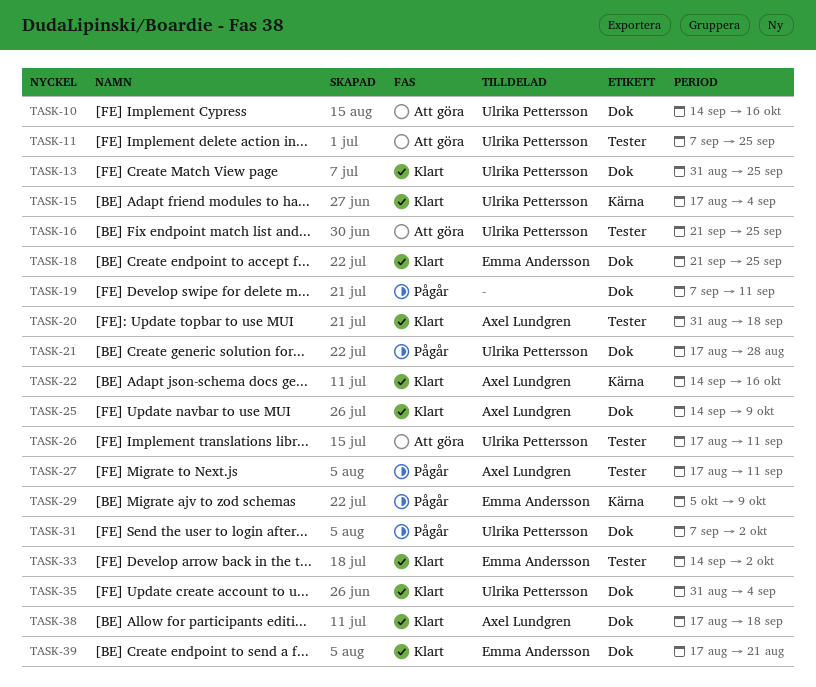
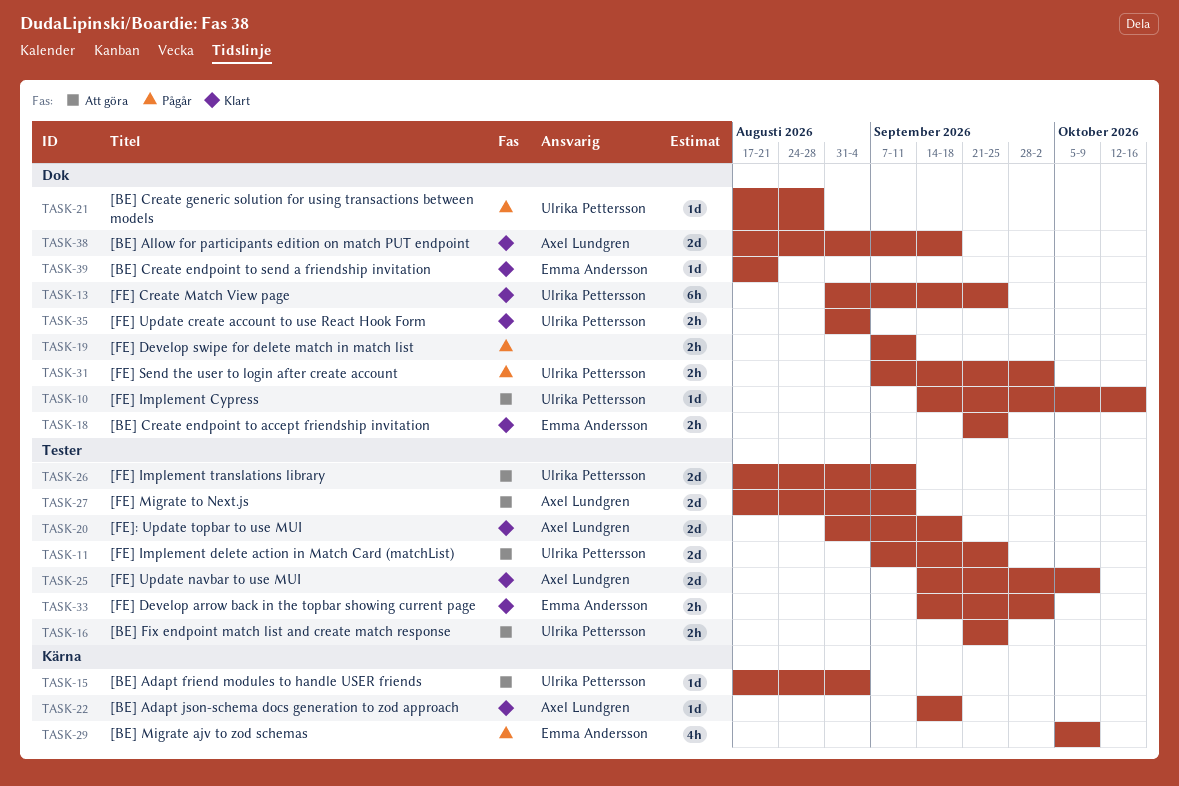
TASK-15, status: Klart -> Att göra
TASK-22, due: Oct 16 -> Sep 18
TASK-25, label: Dok -> Tester
TASK-27, status: Pågår -> Att göra

